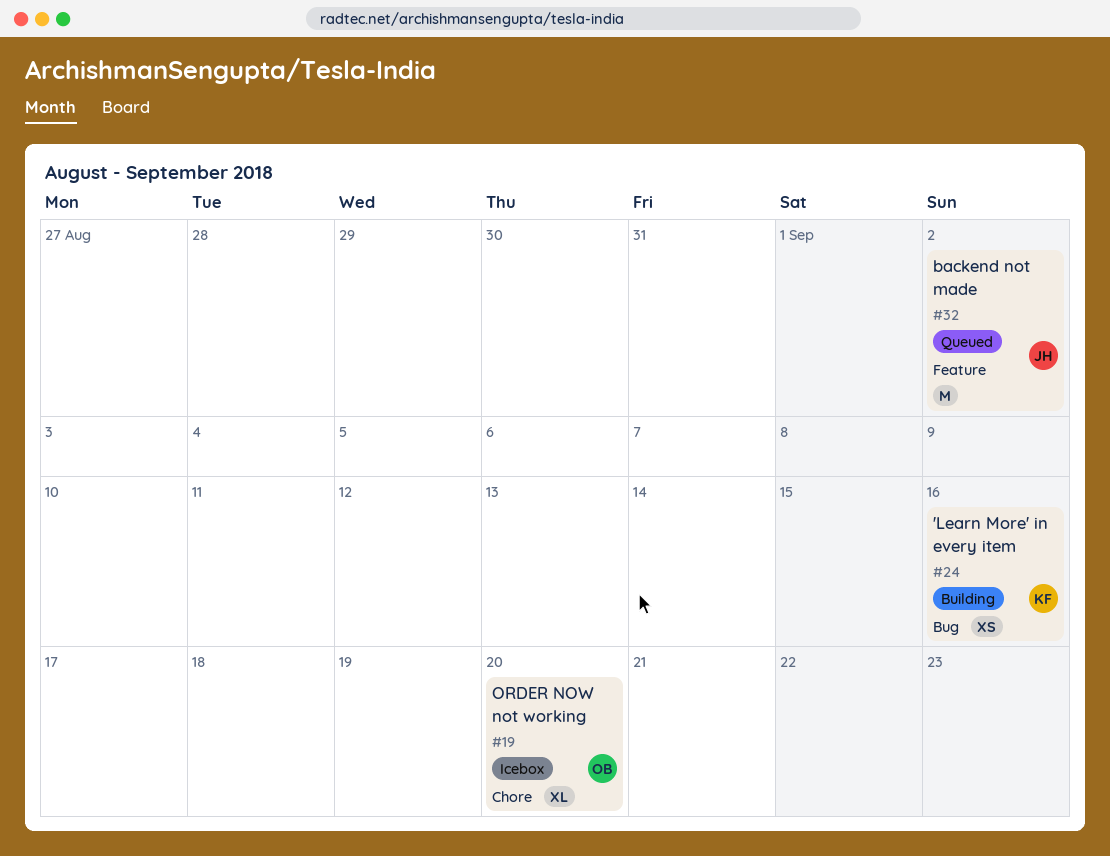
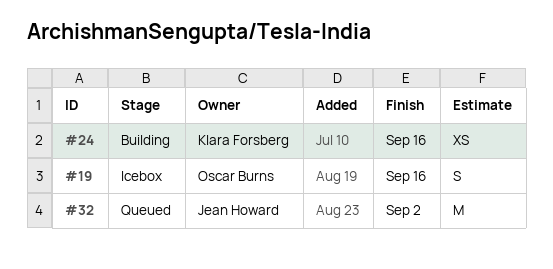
#19, estimate: XL -> S
#19, due: Sep 20 -> Sep 16

